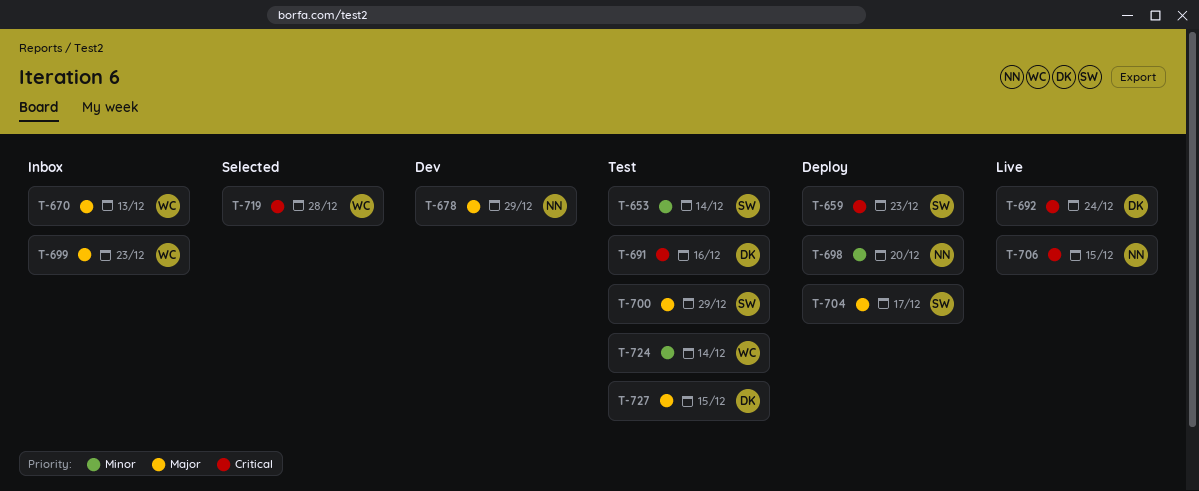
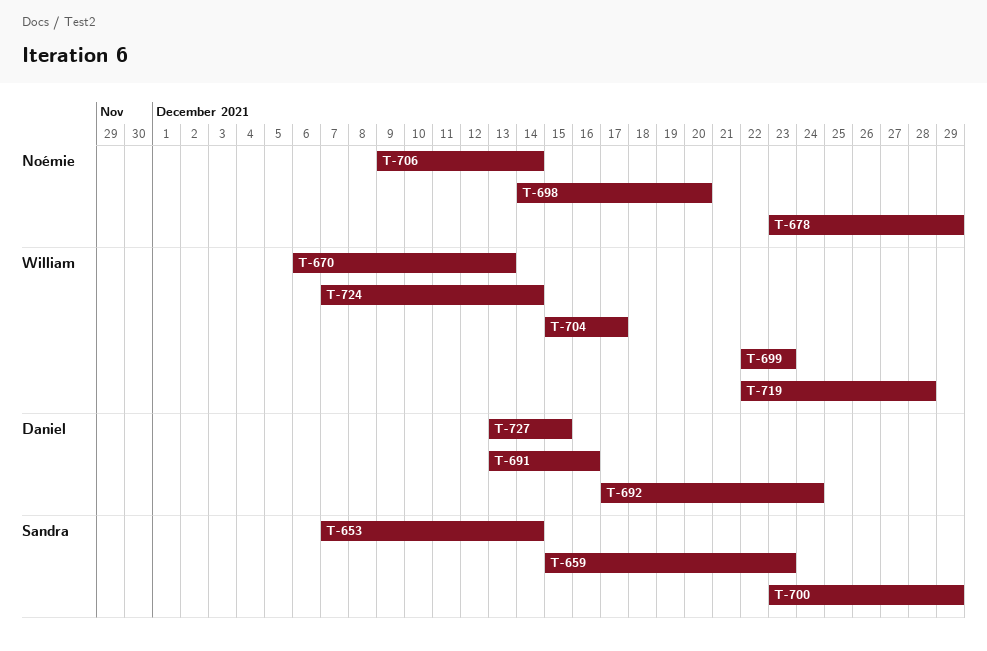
T-704, owner: Sandra -> William
T-706, due: Dec 15 -> Dec 14

